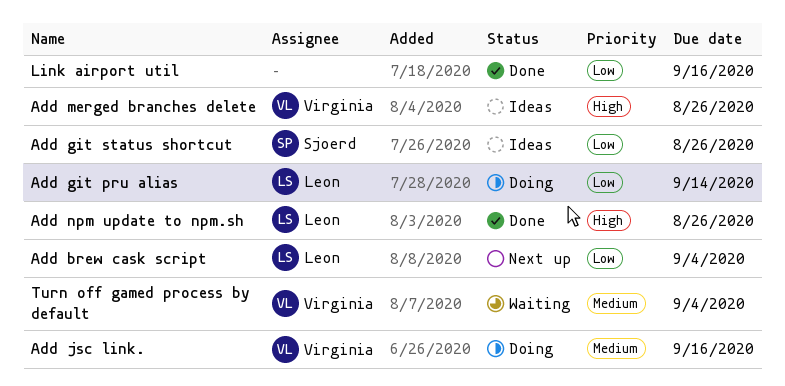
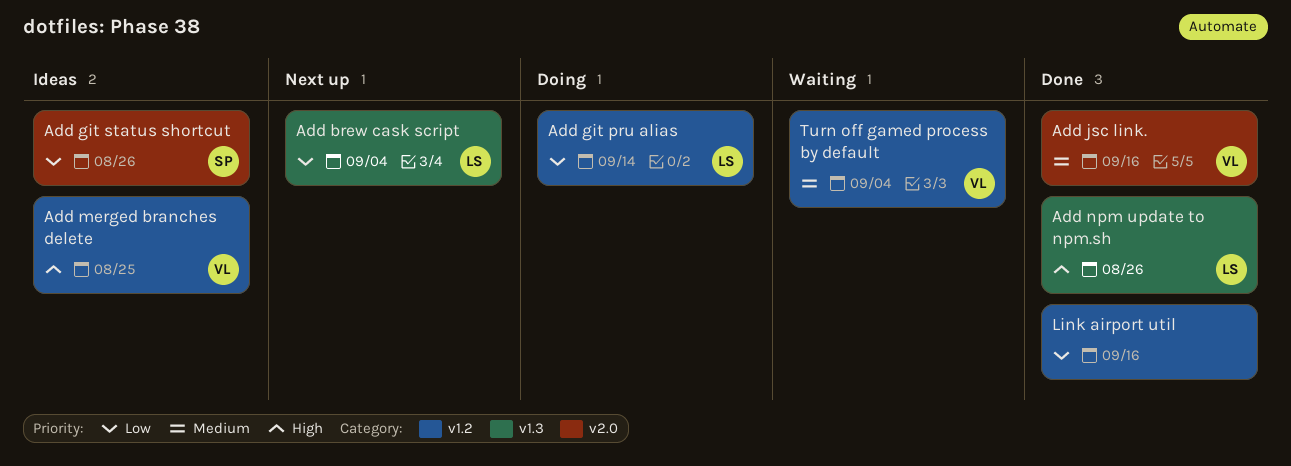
Add jsc link., status: Doing -> Done
Add merged branches delete, due: Aug 26 -> Aug 25

